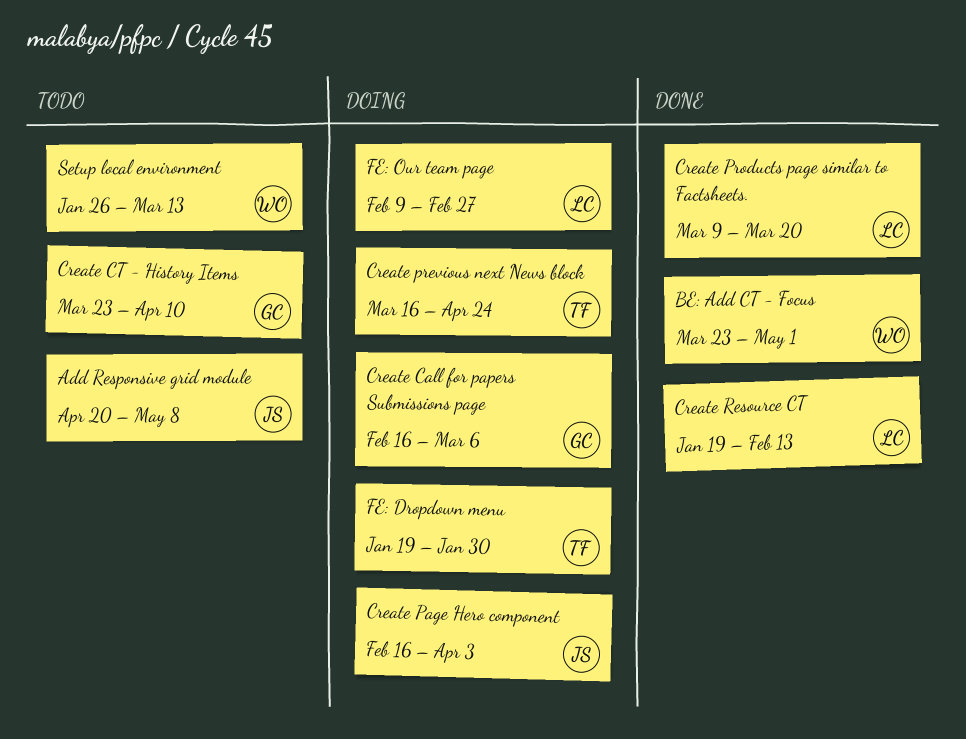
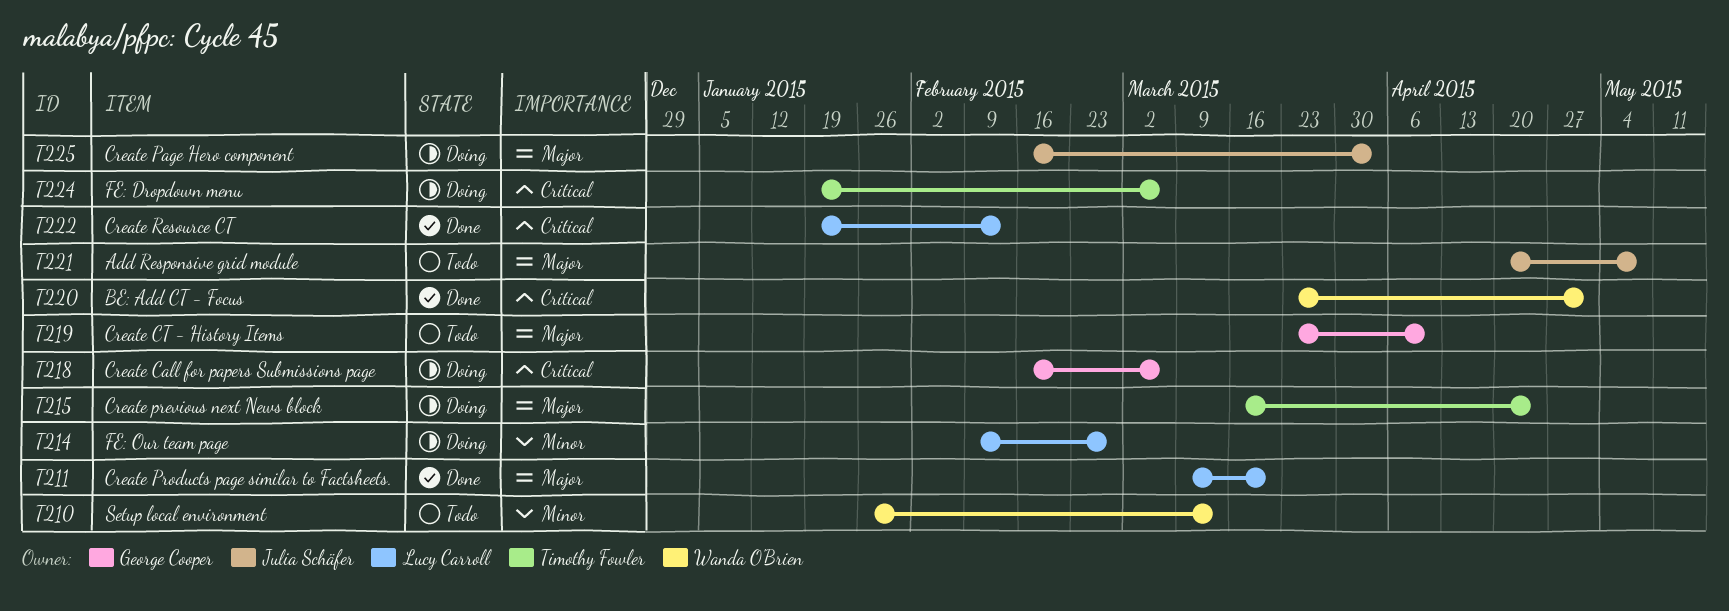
FE: Dropdown menu, due: Jan 30 -> Mar 6

